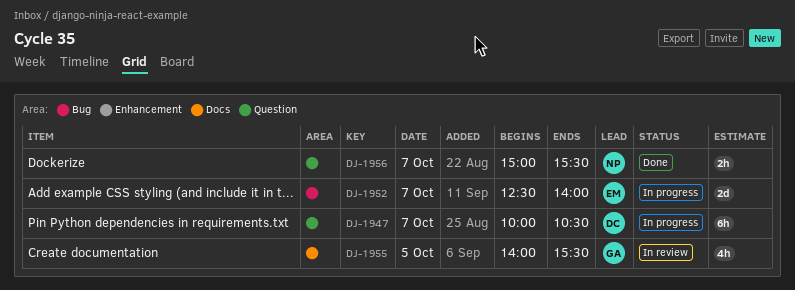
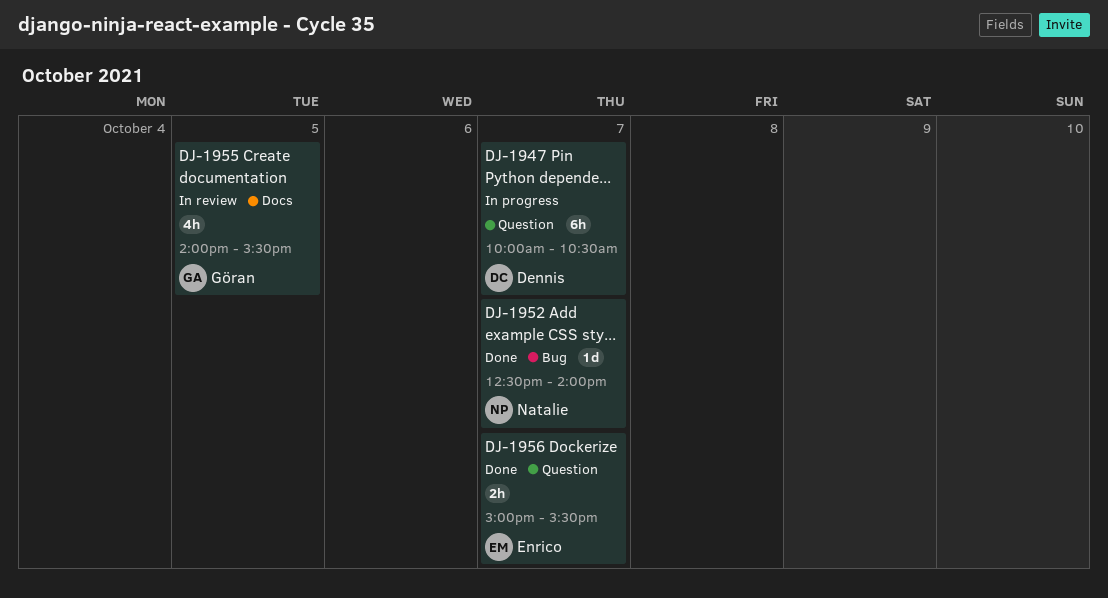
DJ-1952, status: In progress -> Done
DJ-1952, owner: Enrico -> Natalie
DJ-1952, estimate: 2d -> 1d
DJ-1956, owner: Natalie -> Enrico

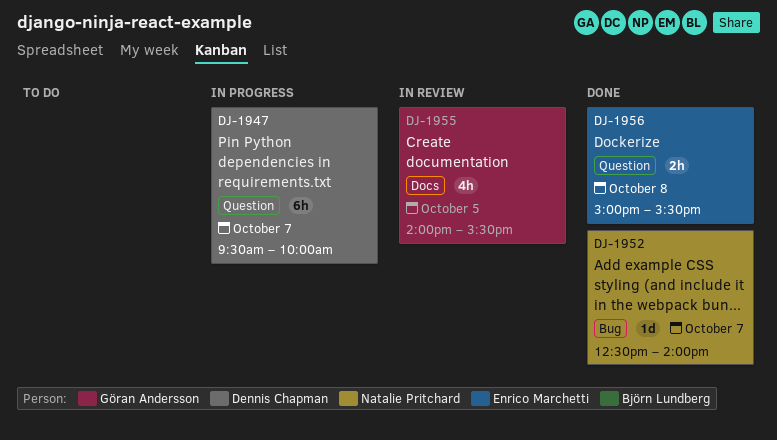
DJ-1947, begins: 10:00 -> 09:30
DJ-1947, ends: 10:30 -> 10:00
DJ-1956, day: Oct 7 -> Oct 8

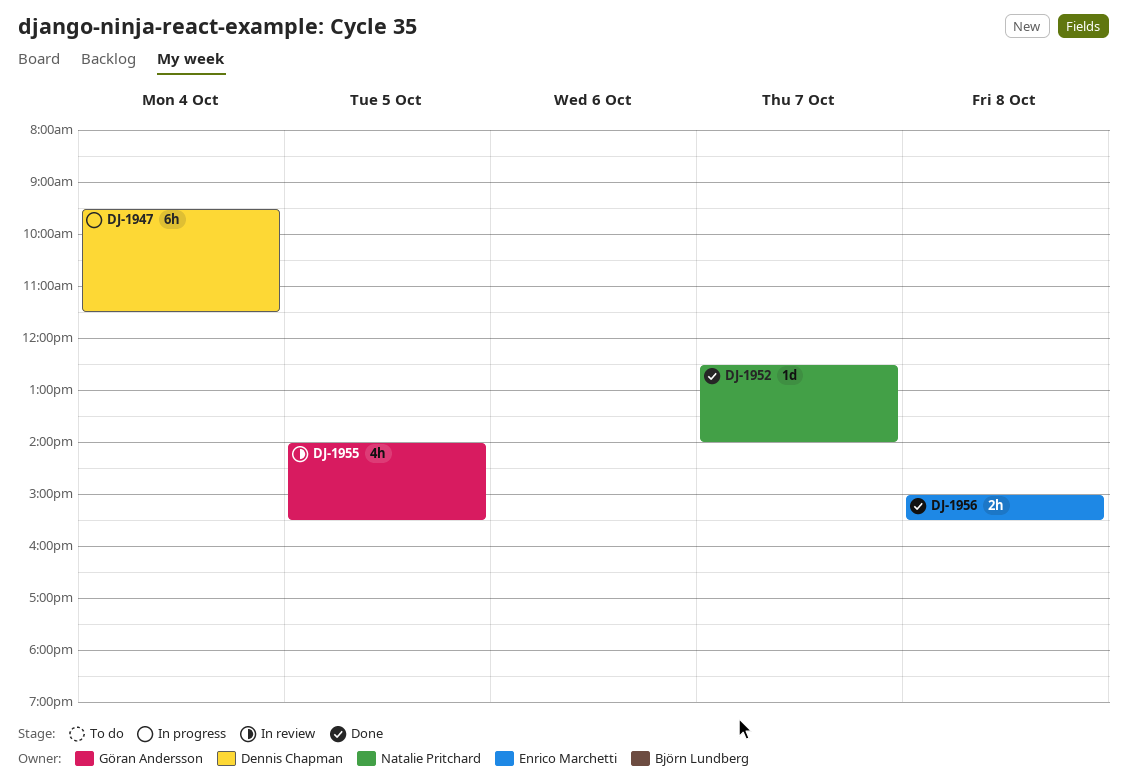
DJ-1947, day: Oct 7 -> Oct 4
DJ-1947, ends: 10:00 -> 11:30

